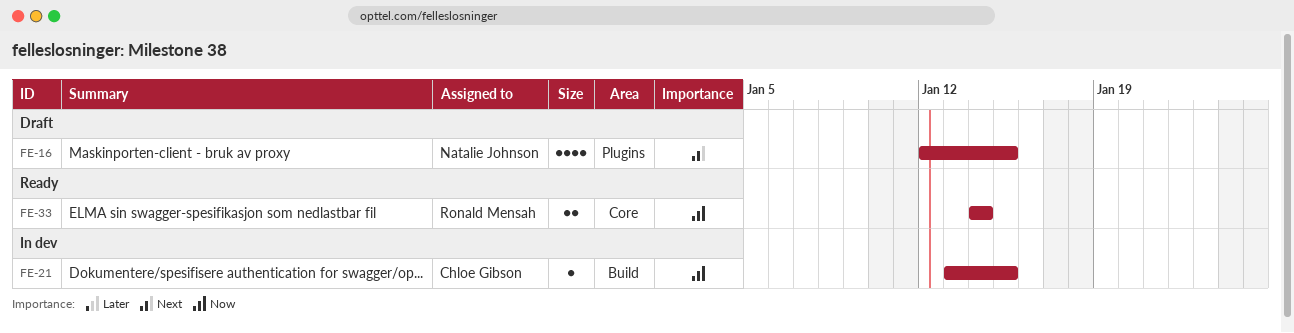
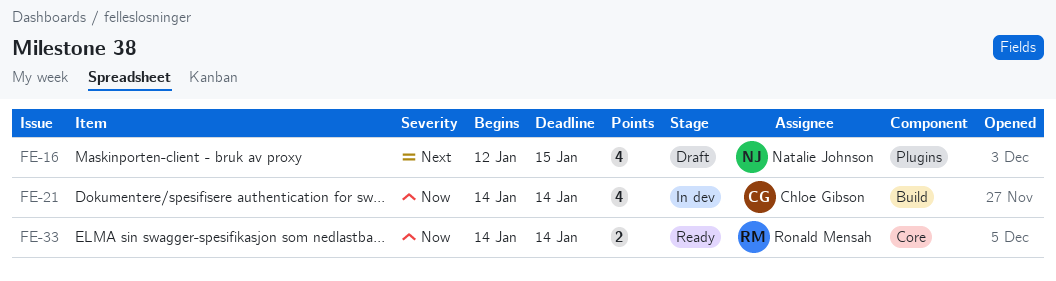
FE-21, estimate: 1 -> 4
FE-21, start: Jan 13 -> Jan 14
FE-21, due: Jan 15 -> Jan 14

